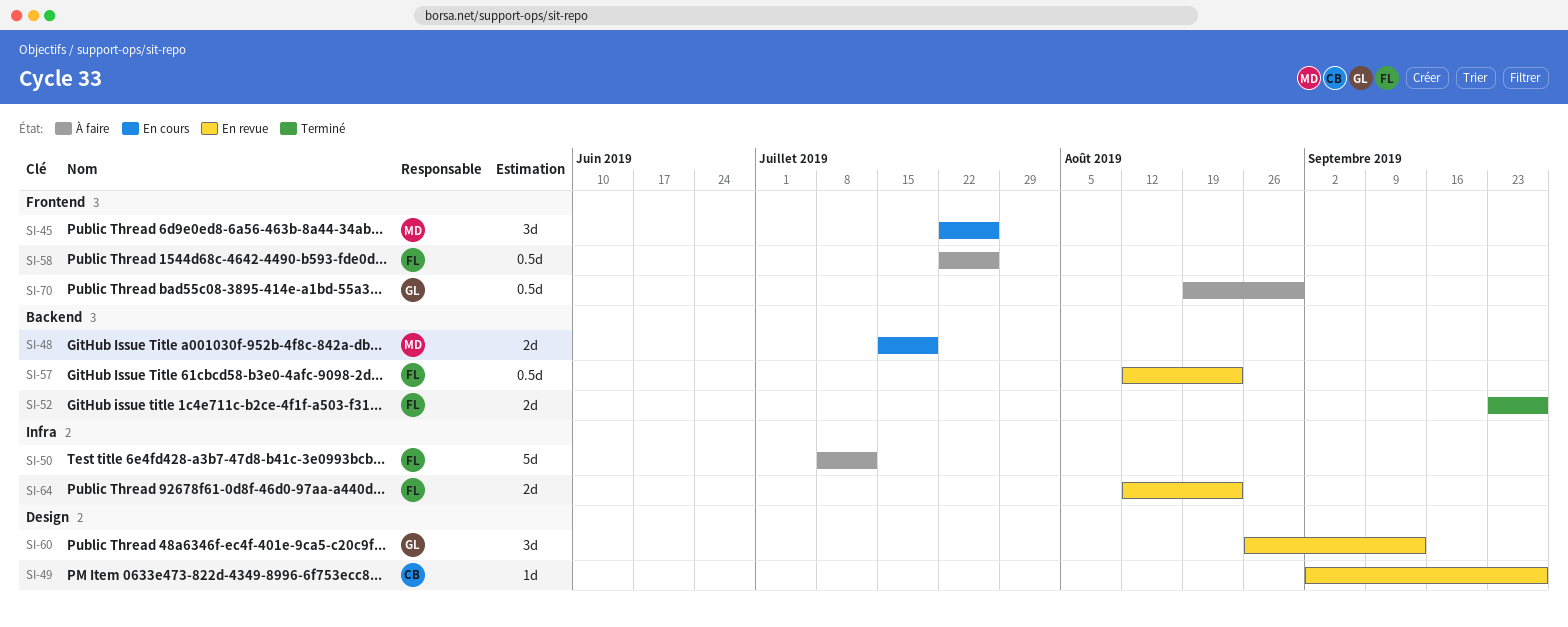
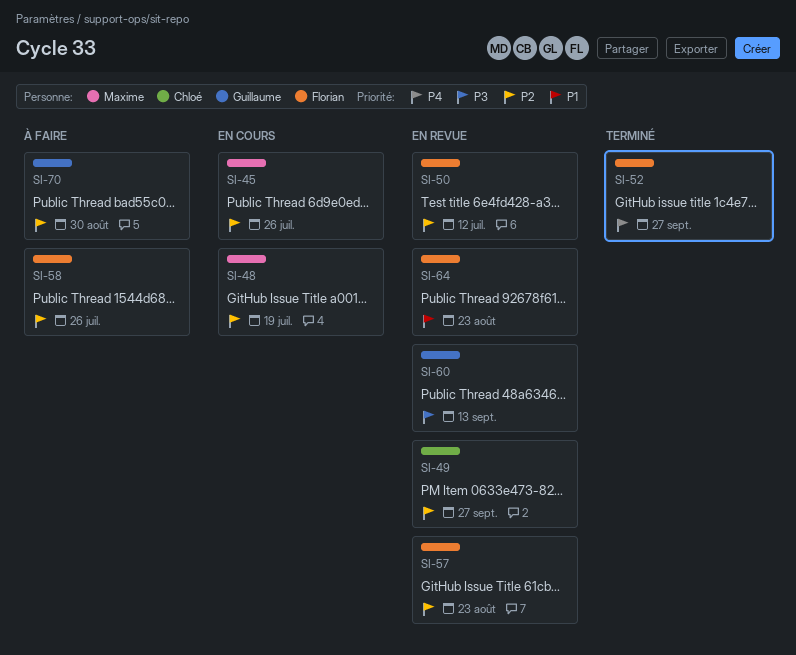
SI-50, status: À faire -> En revue

